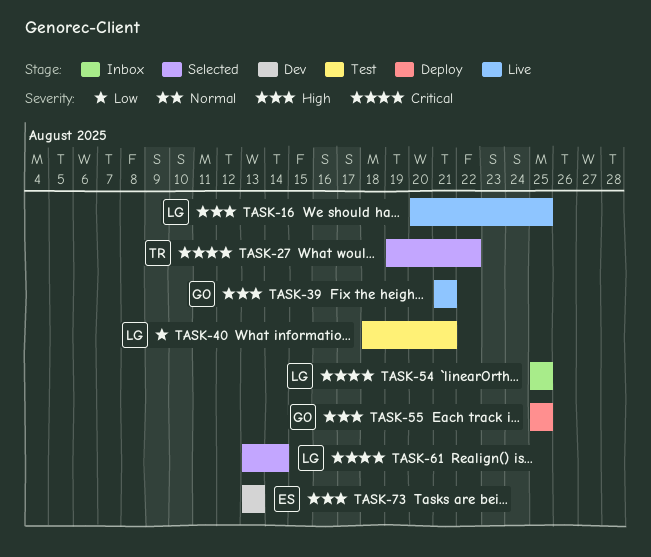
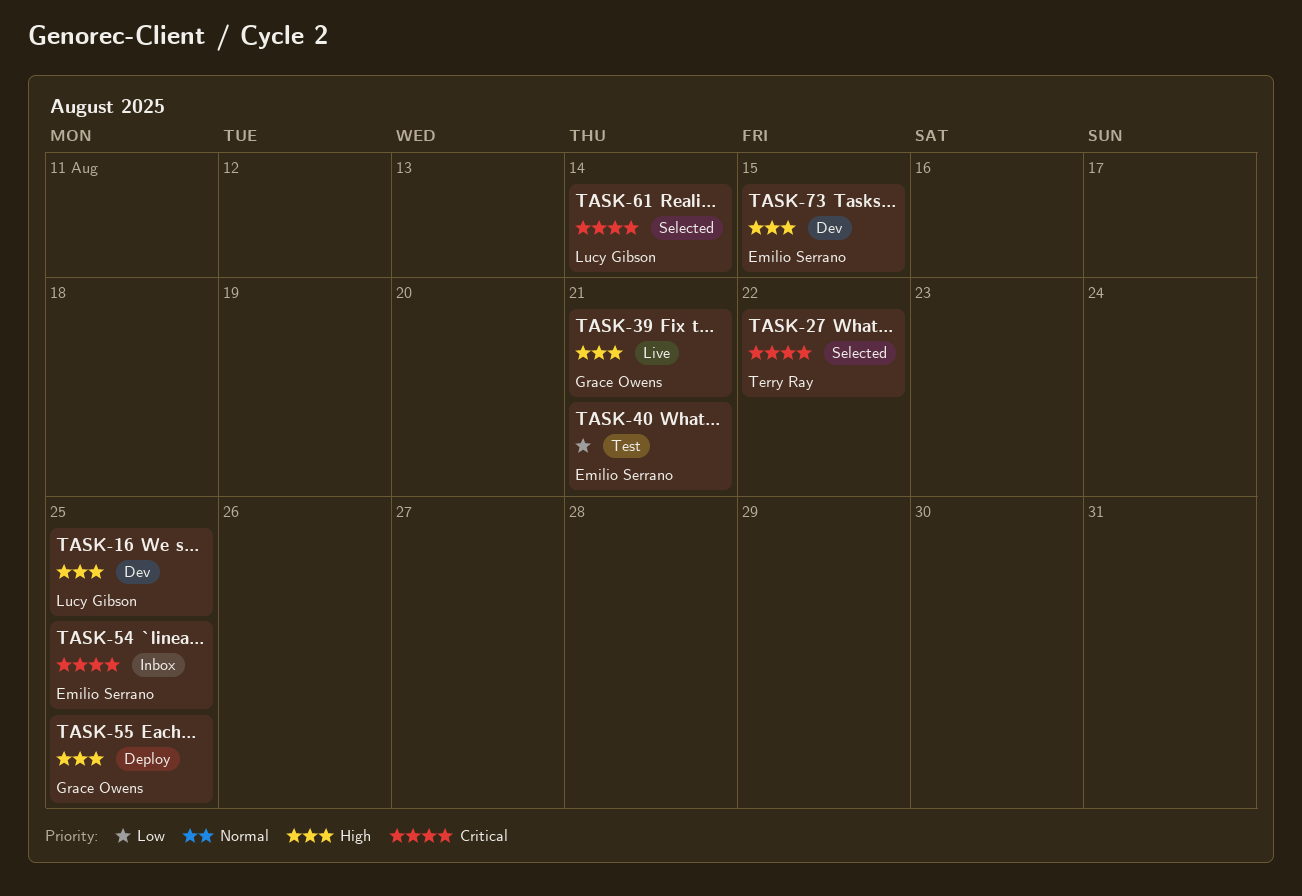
TASK-16, status: Live -> Dev
TASK-40, owner: Lucy Gibson -> Emilio Serrano
TASK-54, owner: Lucy Gibson -> Emilio Serrano
TASK-73, due: Aug 13 -> Aug 15

